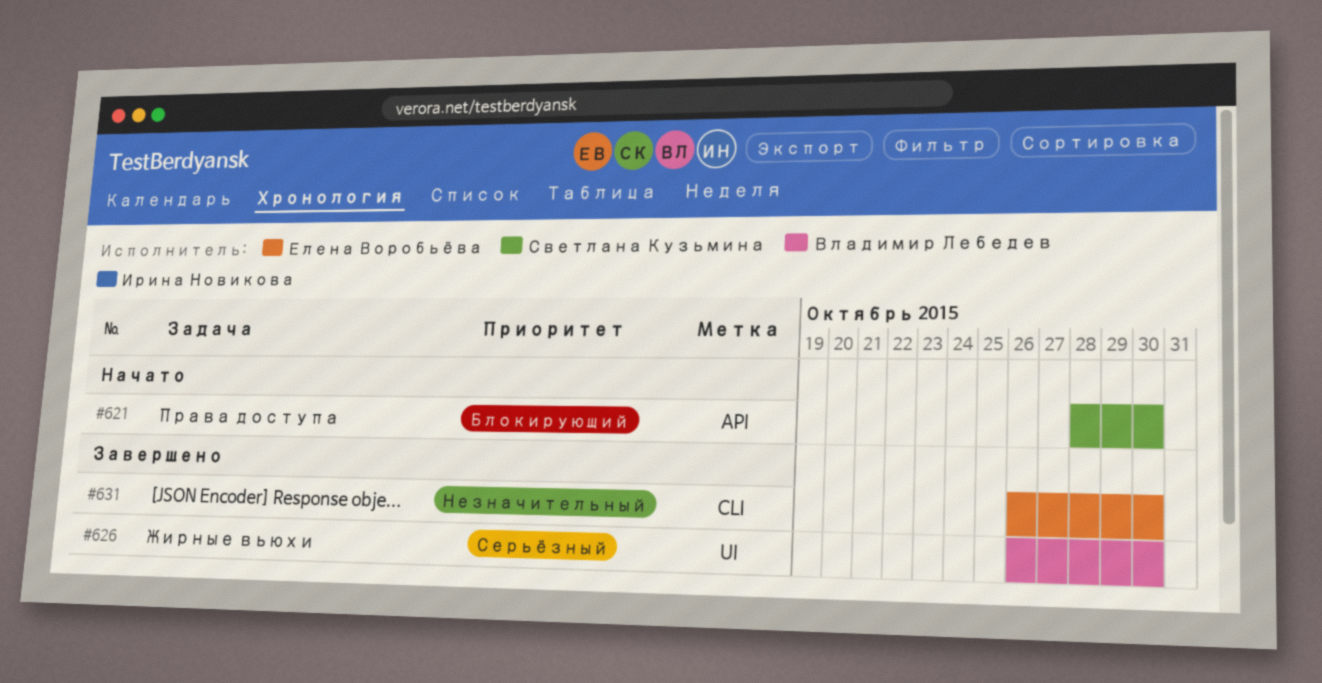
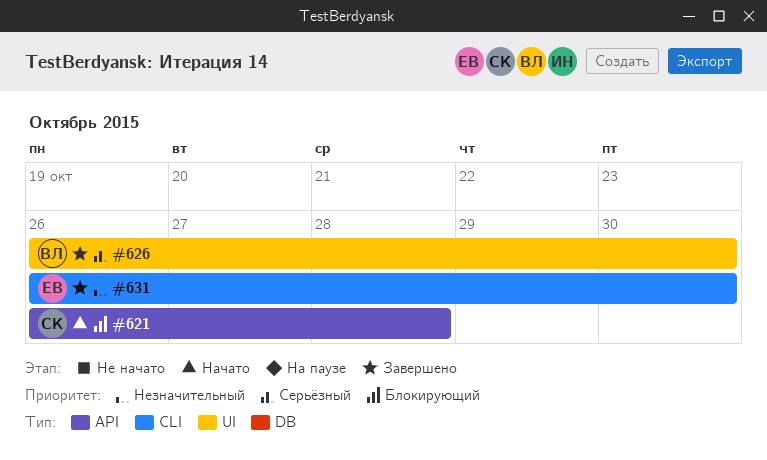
#621, start: Oct 28 -> Oct 26
#621, due: Oct 30 -> Oct 28

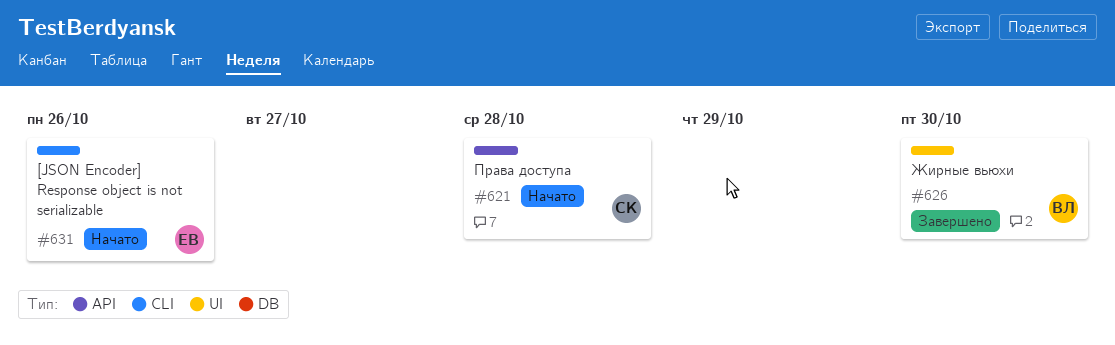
#631, status: Завершено -> Начато
#631, due: Oct 30 -> Oct 26

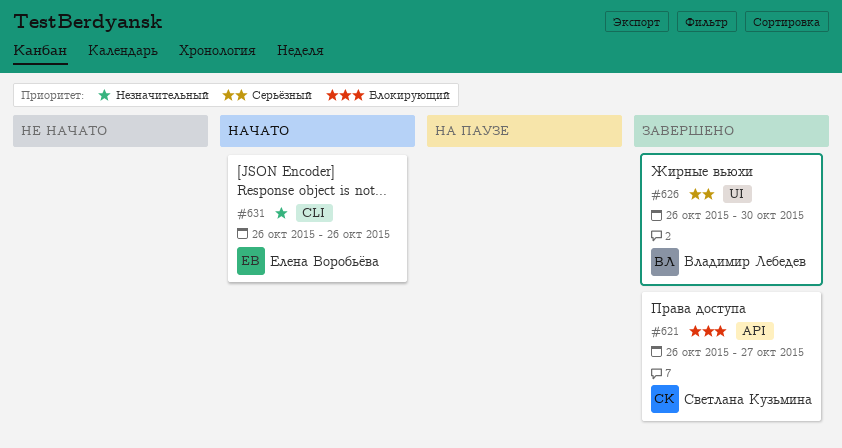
#621, status: Начато -> Завершено
#621, due: Oct 28 -> Oct 27

